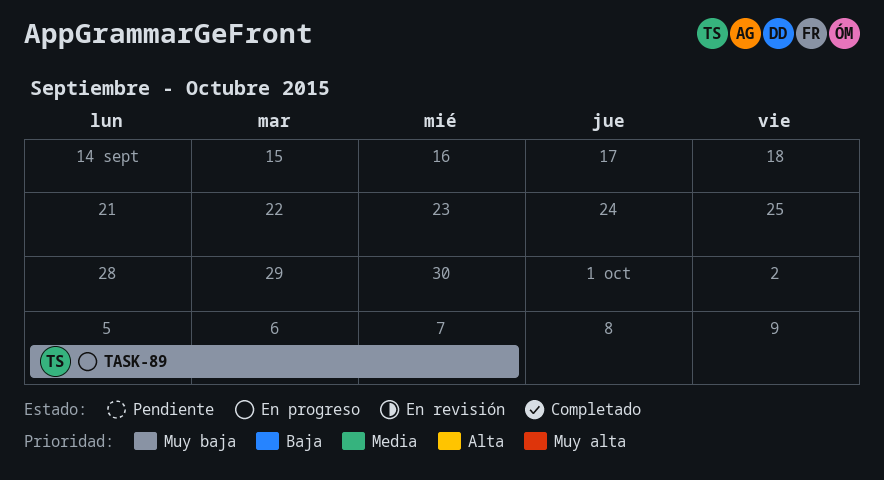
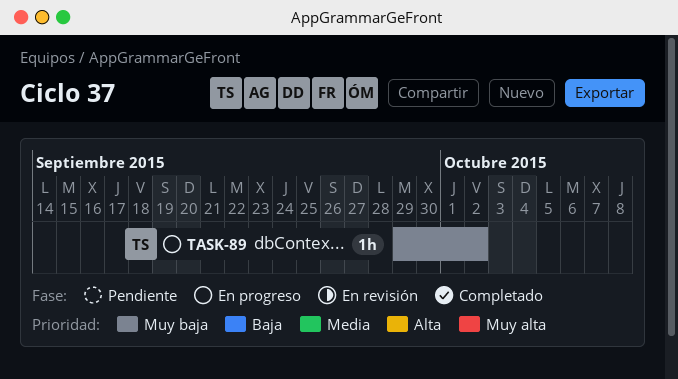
TASK-89, start: Oct 5 -> Sep 29
TASK-89, due: Oct 7 -> Oct 2

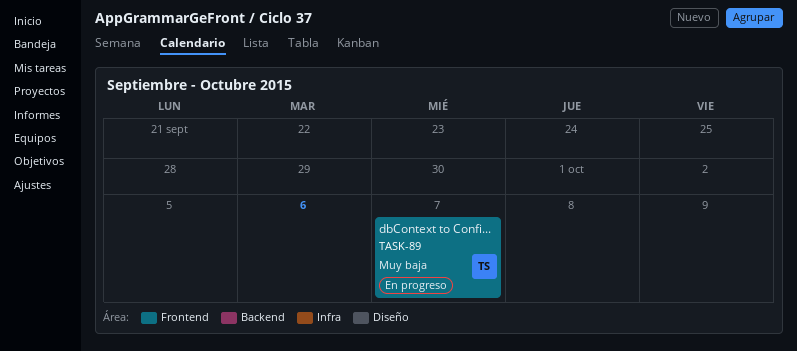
TASK-89, due: Oct 2 -> Oct 7

